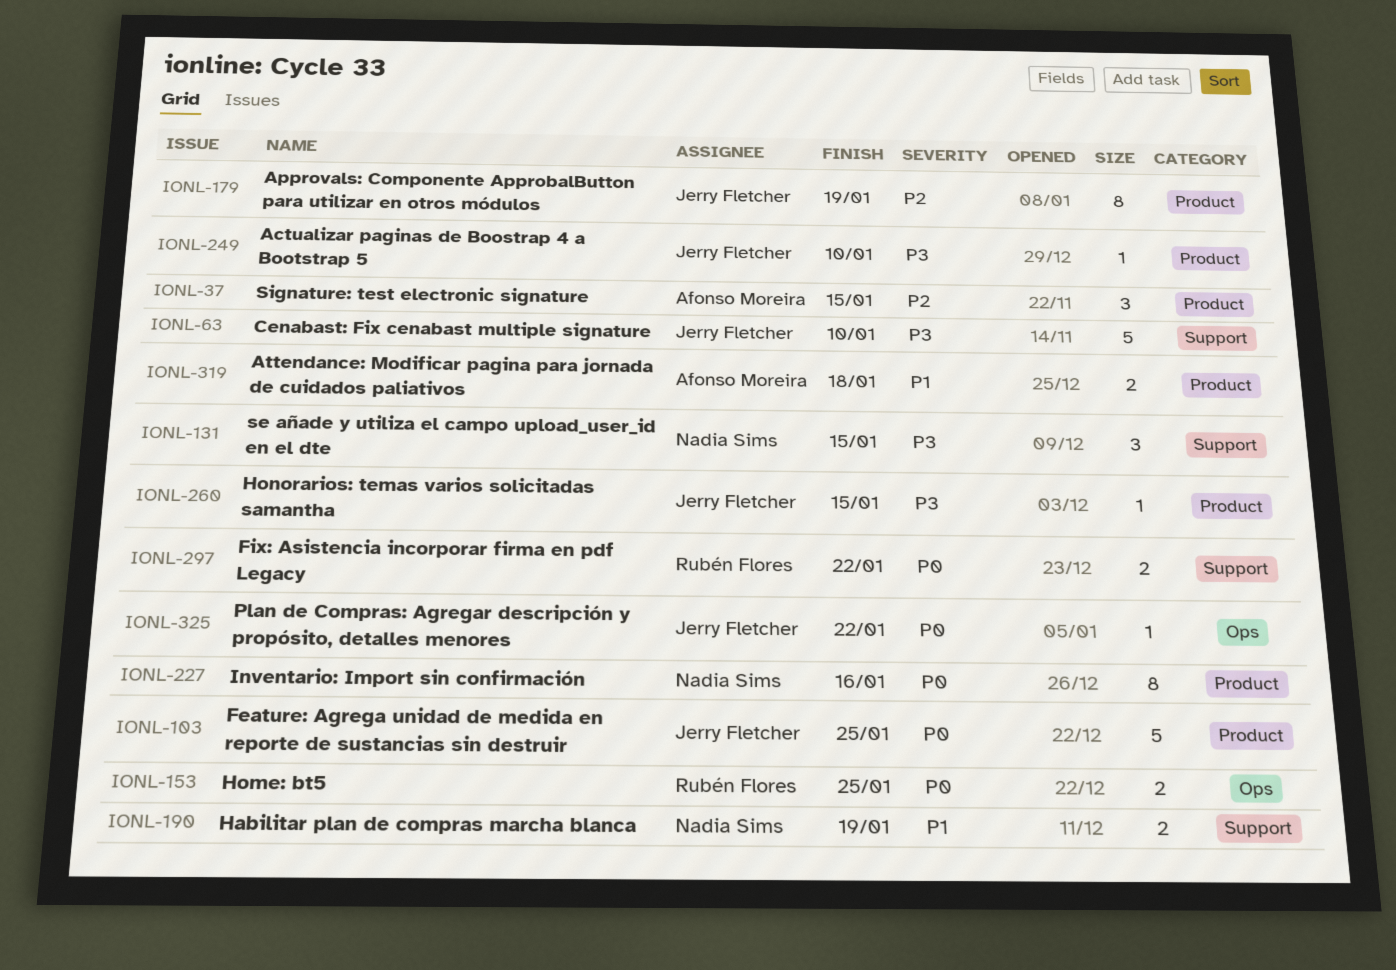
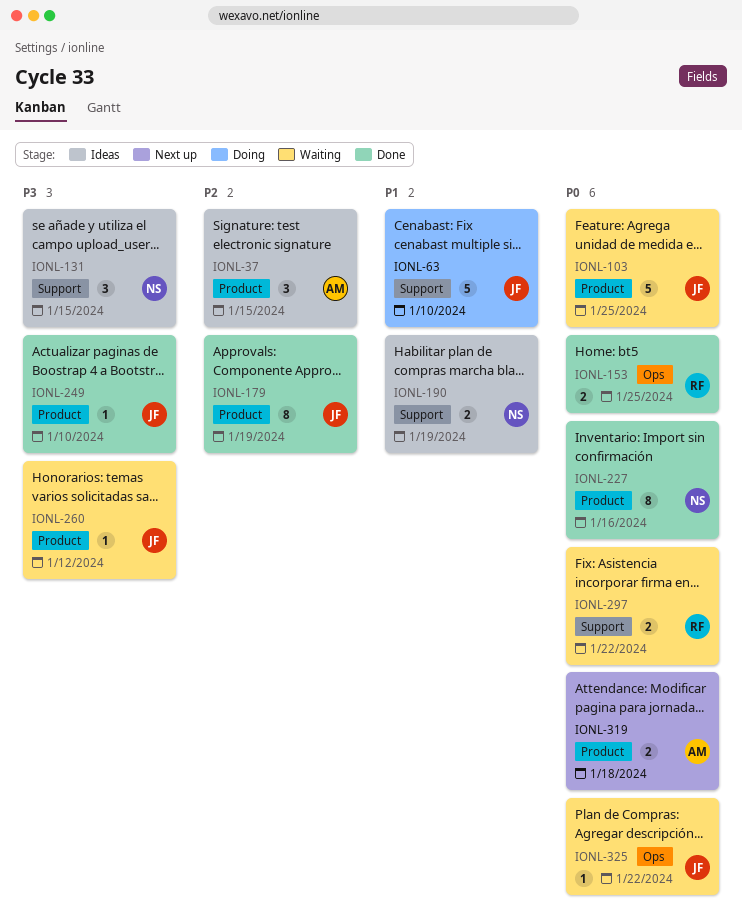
IONL-63, priority: P3 -> P1
IONL-260, due: Jan 15 -> Jan 12
IONL-319, priority: P1 -> P0

